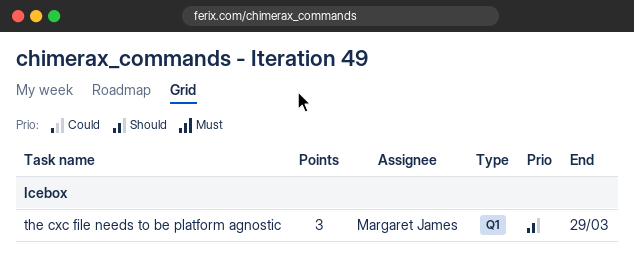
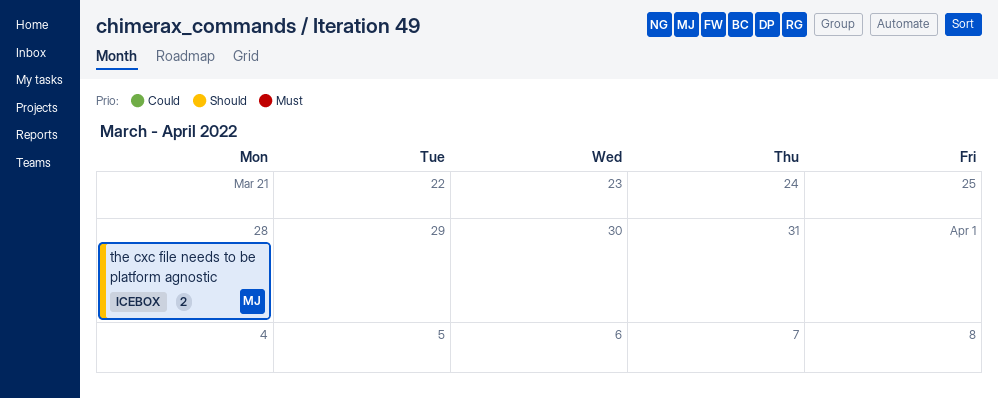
the cxc file needs to be platform agnostic, estimate: 3 -> 2
the cxc file needs to be platform agnostic, due: Mar 29 -> Mar 28

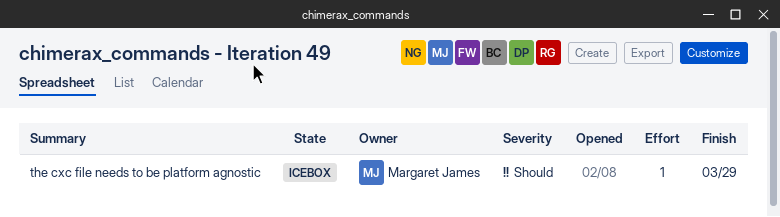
the cxc file needs to be platform agnostic, estimate: 2 -> 1
the cxc file needs to be platform agnostic, due: Mar 28 -> Mar 29

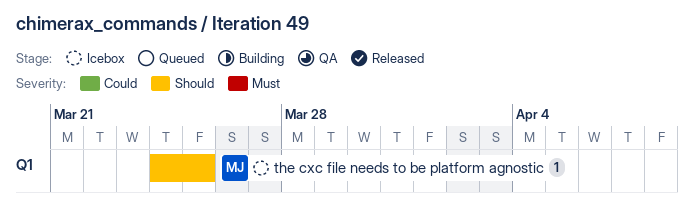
the cxc file needs to be platform agnostic, due: Mar 29 -> Mar 25

